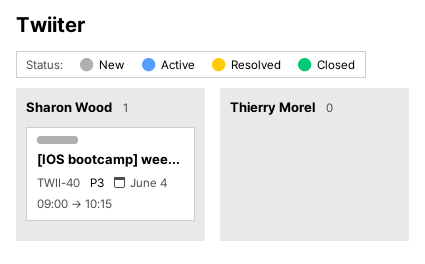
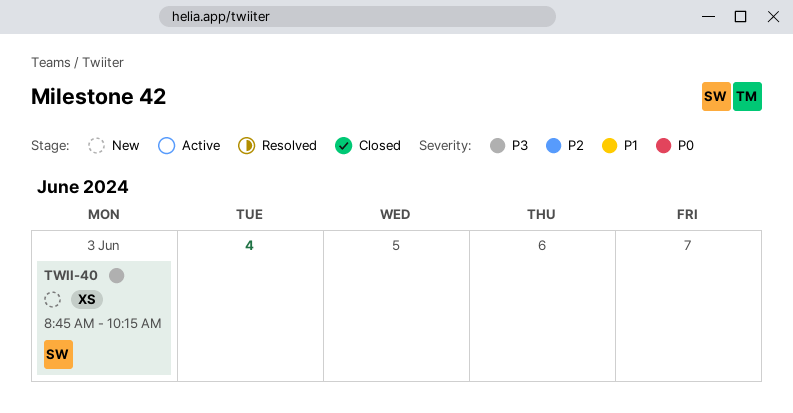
TWII-40, day: Jun 4 -> Jun 3
TWII-40, begins: 09:00 -> 08:45

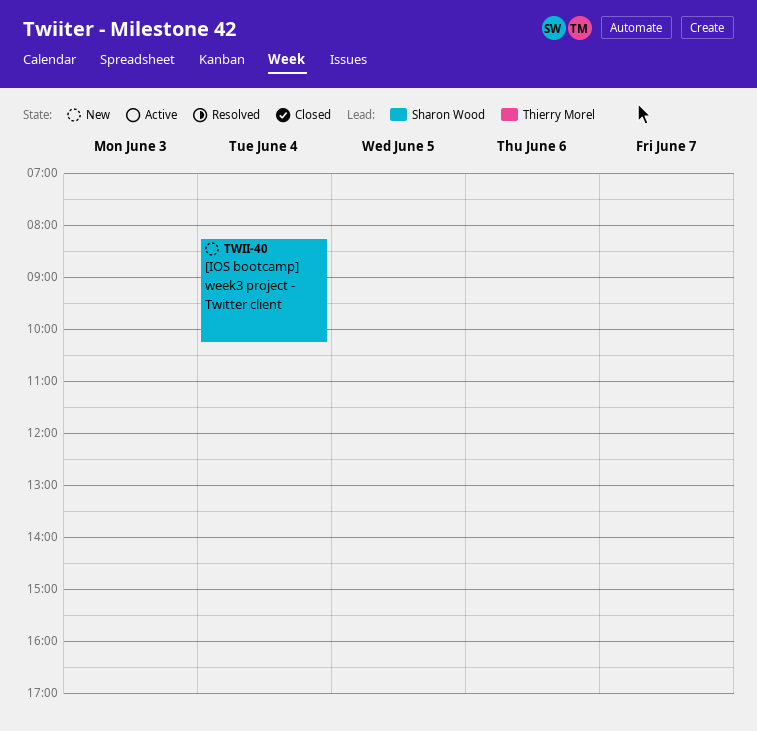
TWII-40, day: Jun 3 -> Jun 4
TWII-40, begins: 08:45 -> 08:15

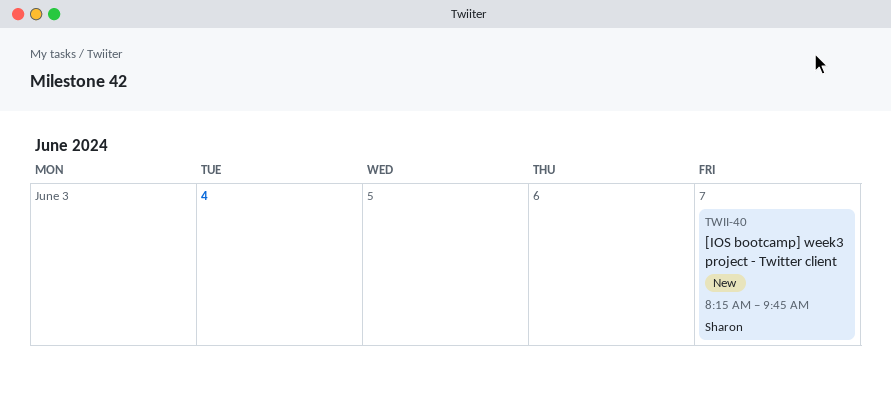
TWII-40, day: Jun 4 -> Jun 7
TWII-40, ends: 10:15 -> 09:45

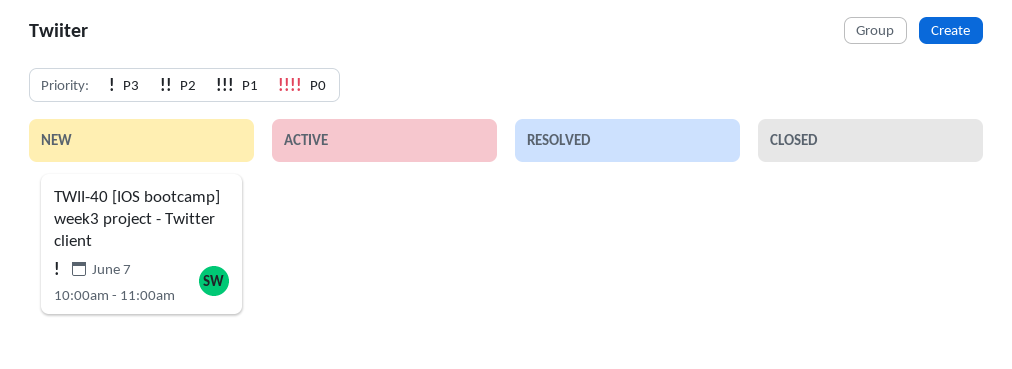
TWII-40, begins: 08:15 -> 10:00
TWII-40, ends: 09:45 -> 11:00

